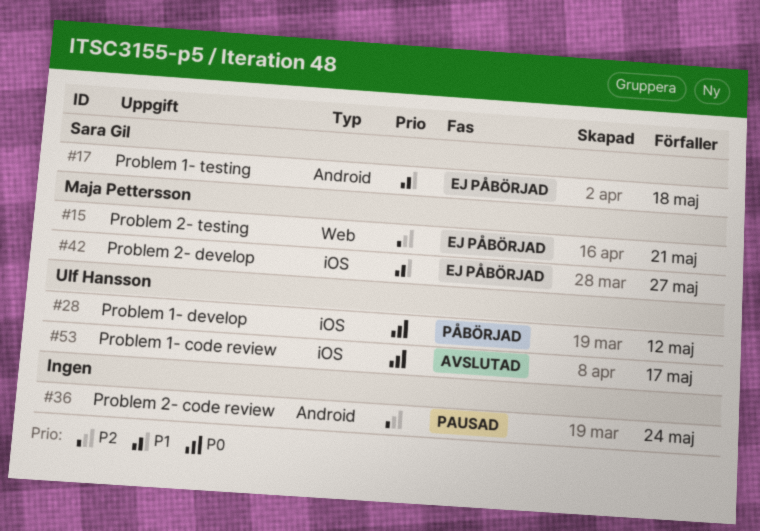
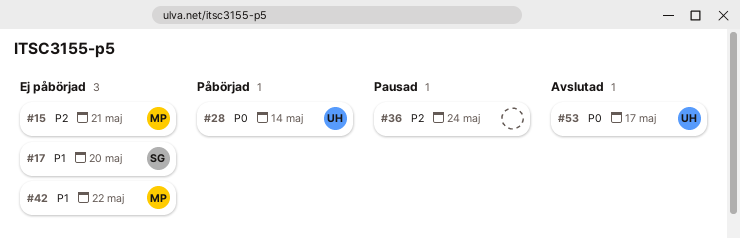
#17, due: May 18 -> May 20
#28, due: May 12 -> May 14
#42, due: May 27 -> May 22

